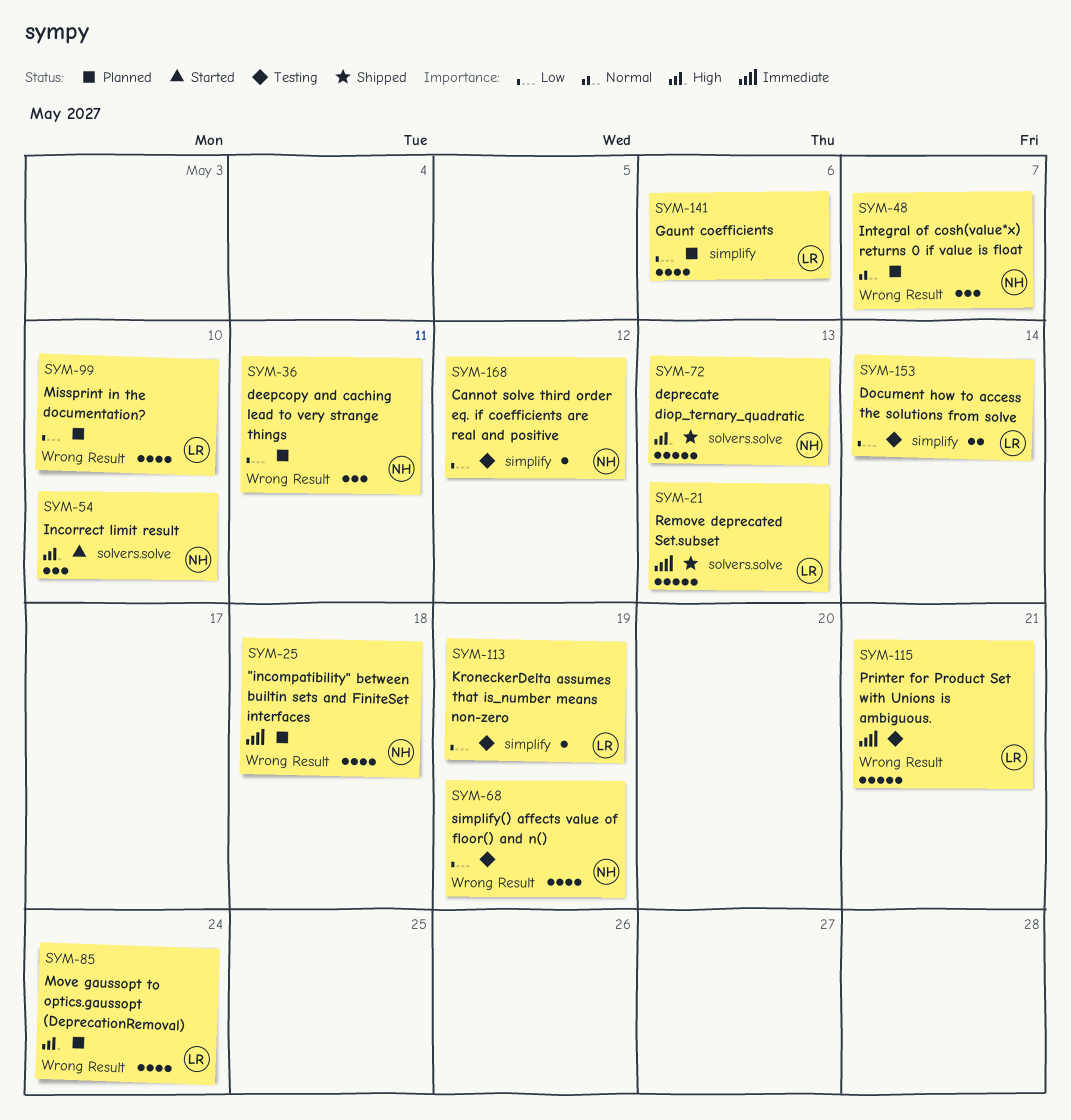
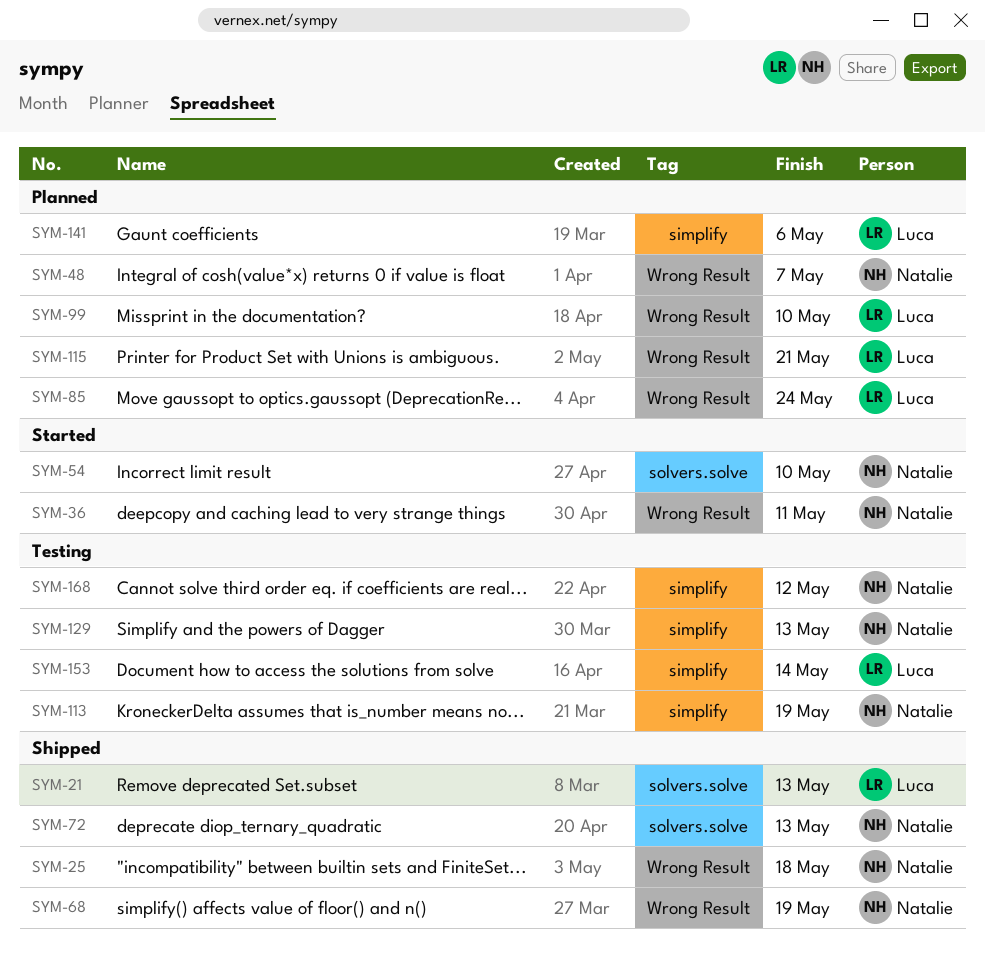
SYM-25, status: Planned -> Shipped
SYM-36, status: Planned -> Started
SYM-68, status: Testing -> Shipped
SYM-113, owner: Luca -> Natalie
SYM-115, status: Testing -> Planned
SYM-129: none -> present

